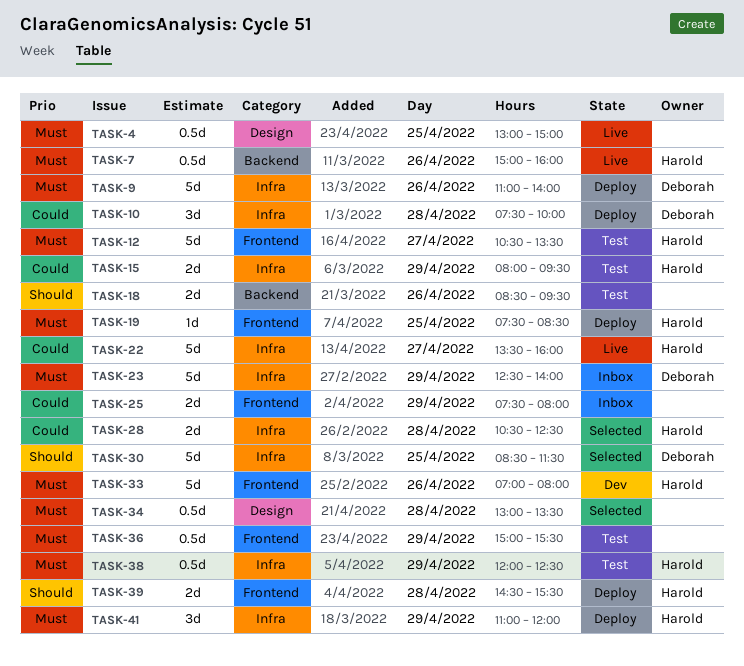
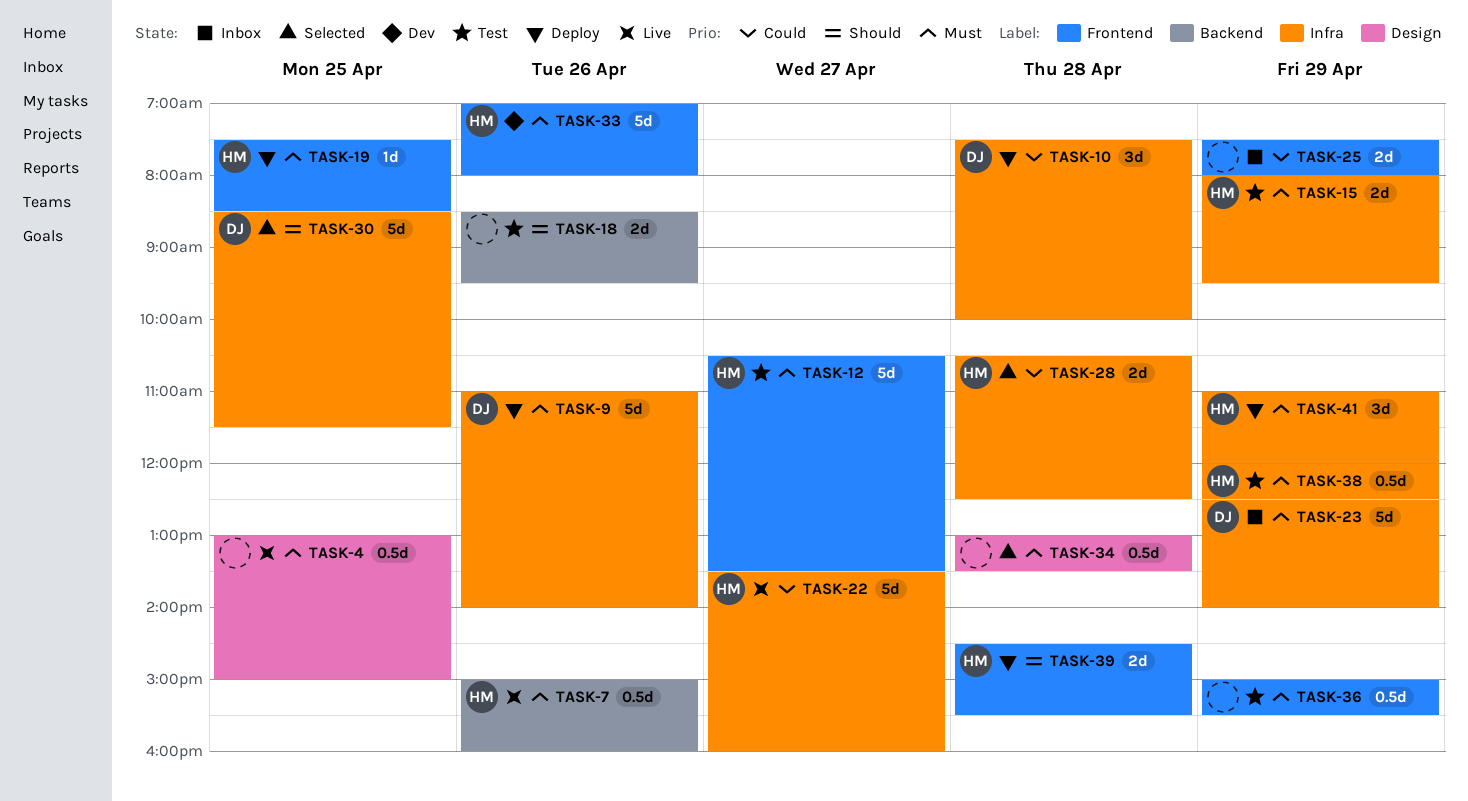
TASK-15, priority: Could -> Must

